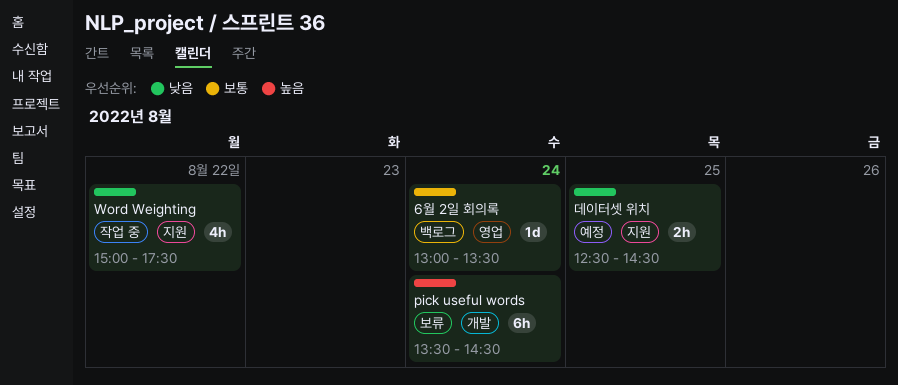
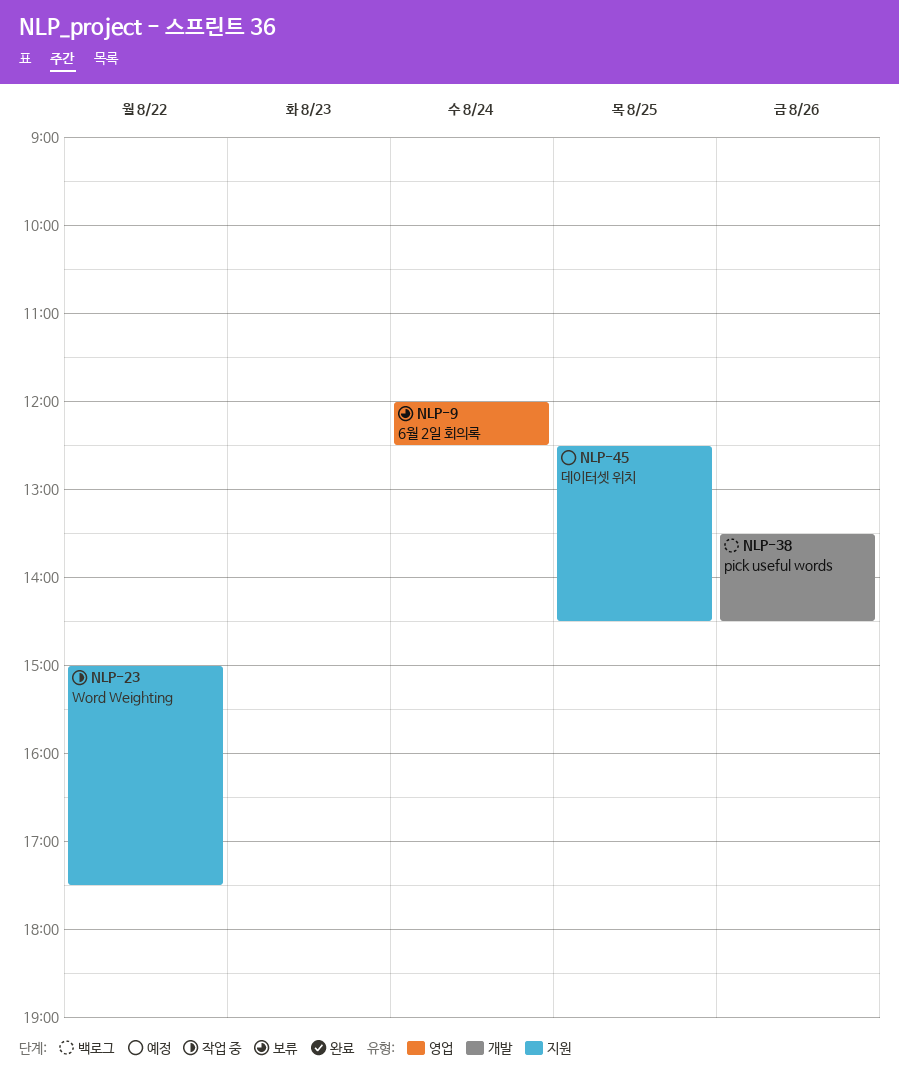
6월 2일 회의록, status: 백로그 -> 보류
6월 2일 회의록, begins: 13:00 -> 12:00
6월 2일 회의록, ends: 13:30 -> 12:30
pick useful words, status: 보류 -> 백로그
pick useful words, day: Aug 24 -> Aug 26

